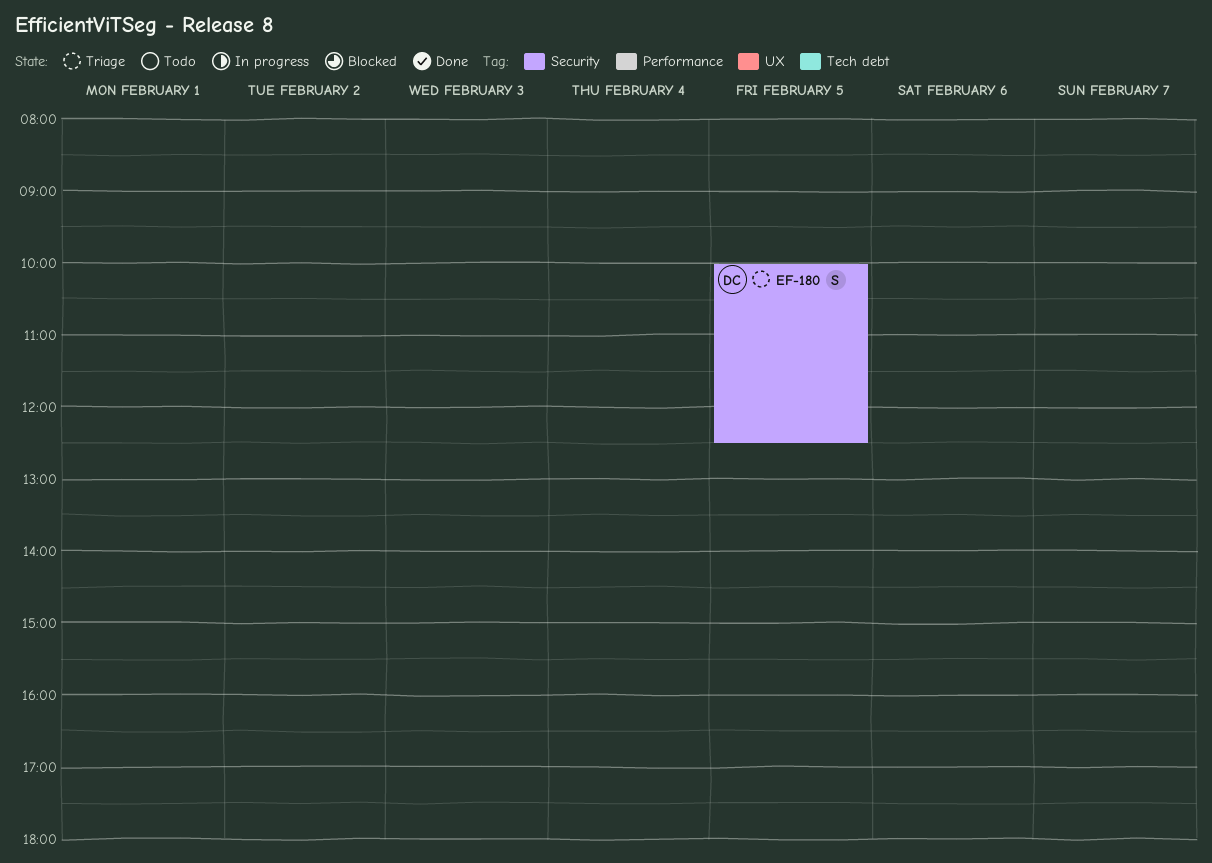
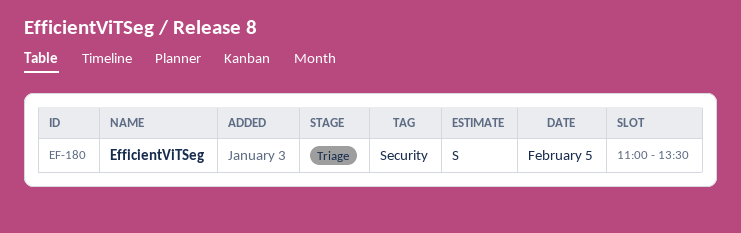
EF-180, begins: 10:00 -> 11:00
EF-180, ends: 12:30 -> 13:30

